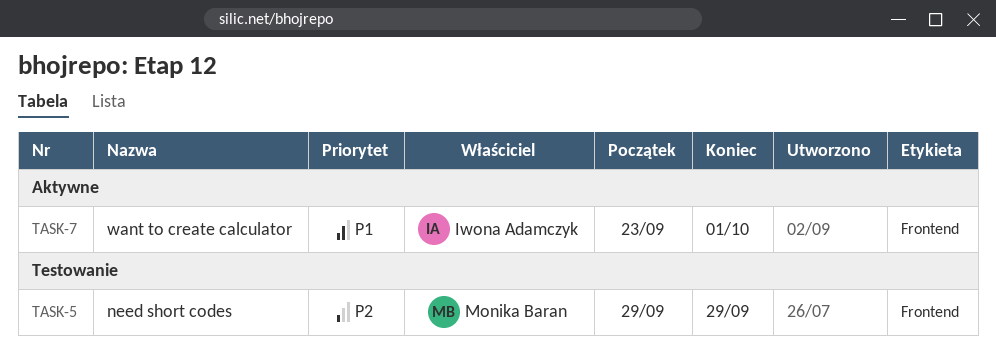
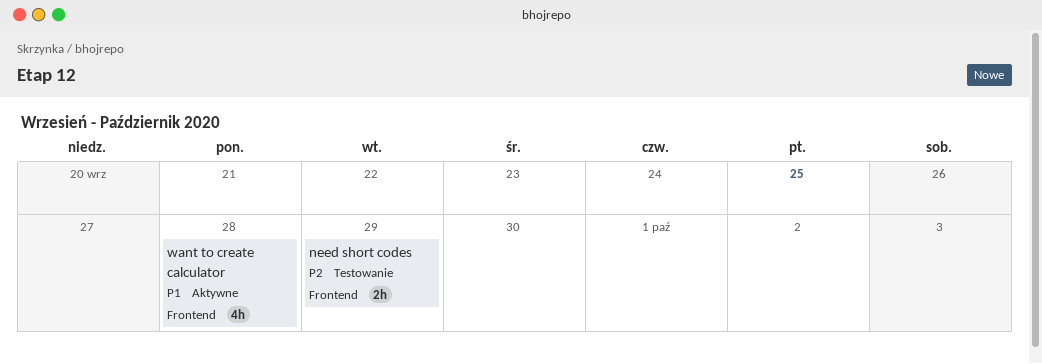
want to create calculator, due: Oct 1 -> Sep 28

